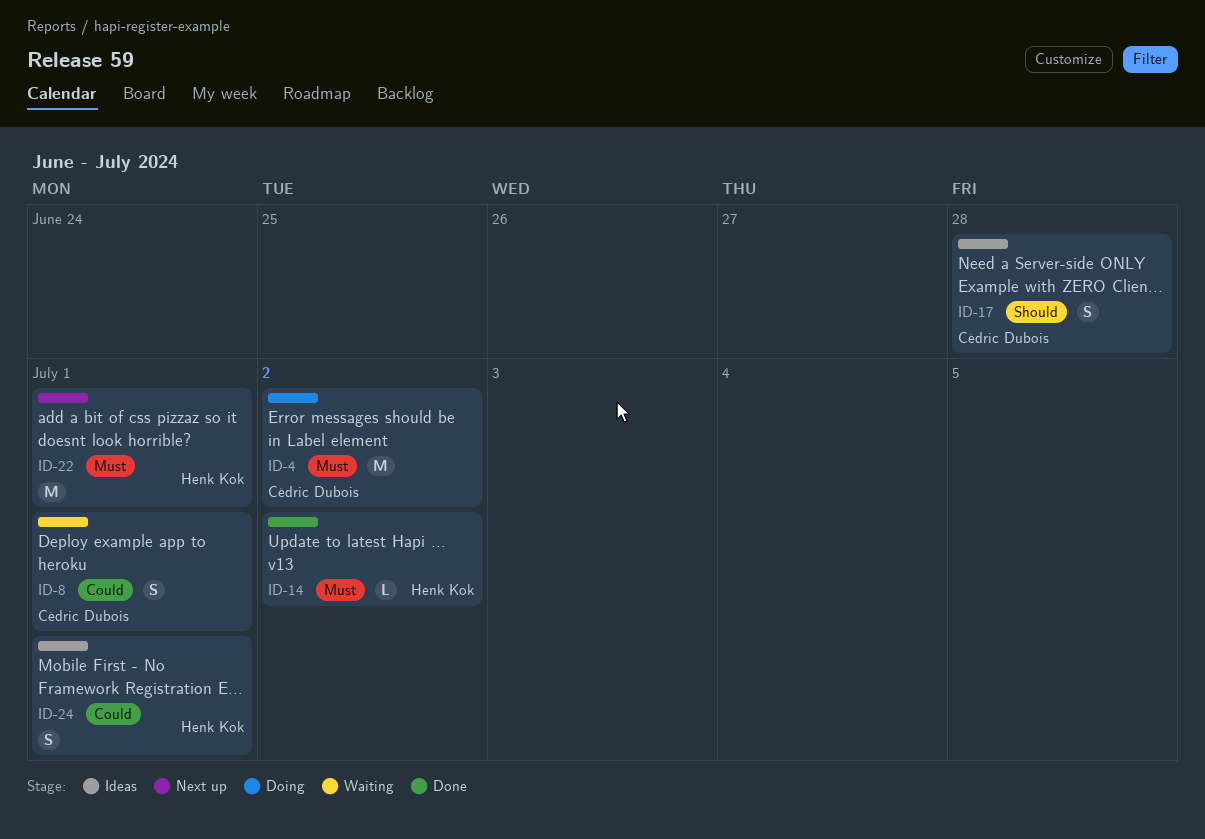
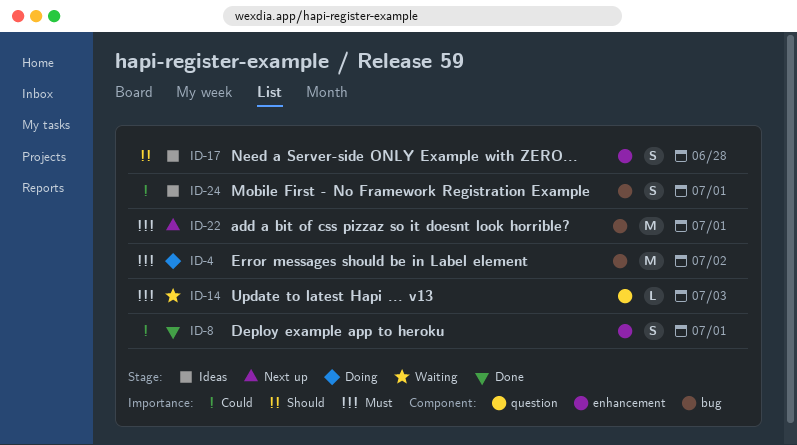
ID-8, status: Waiting -> Done
ID-14, status: Done -> Waiting
ID-14, due: Jul 2 -> Jul 3

